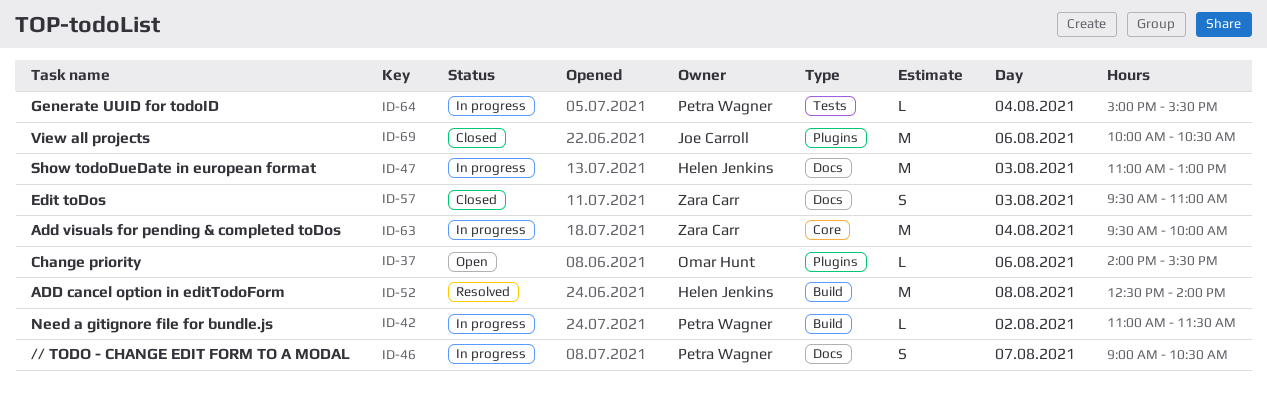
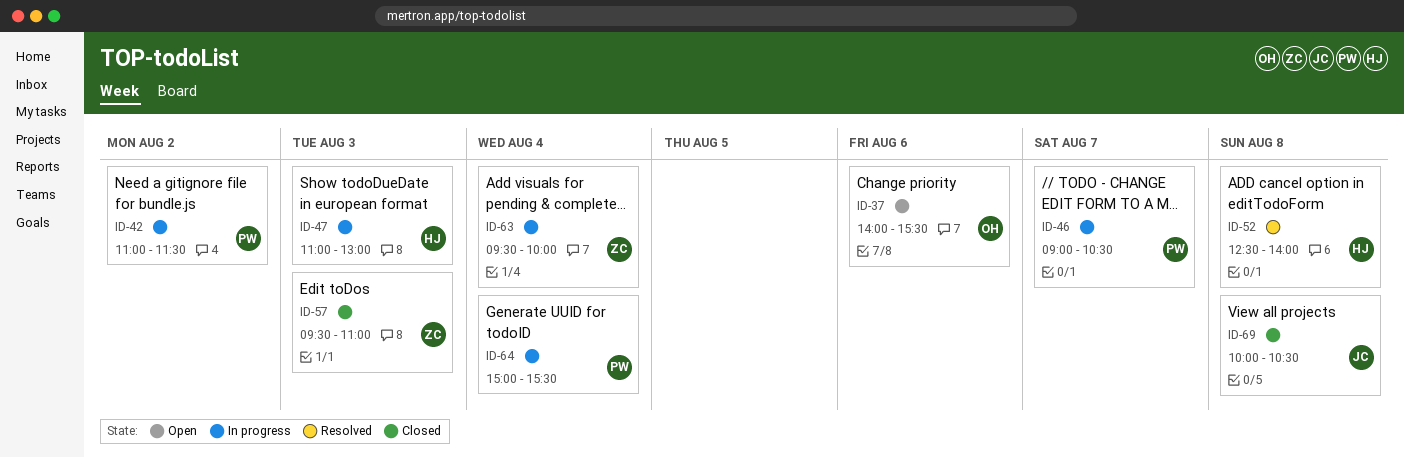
ID-69, day: Aug 6 -> Aug 8

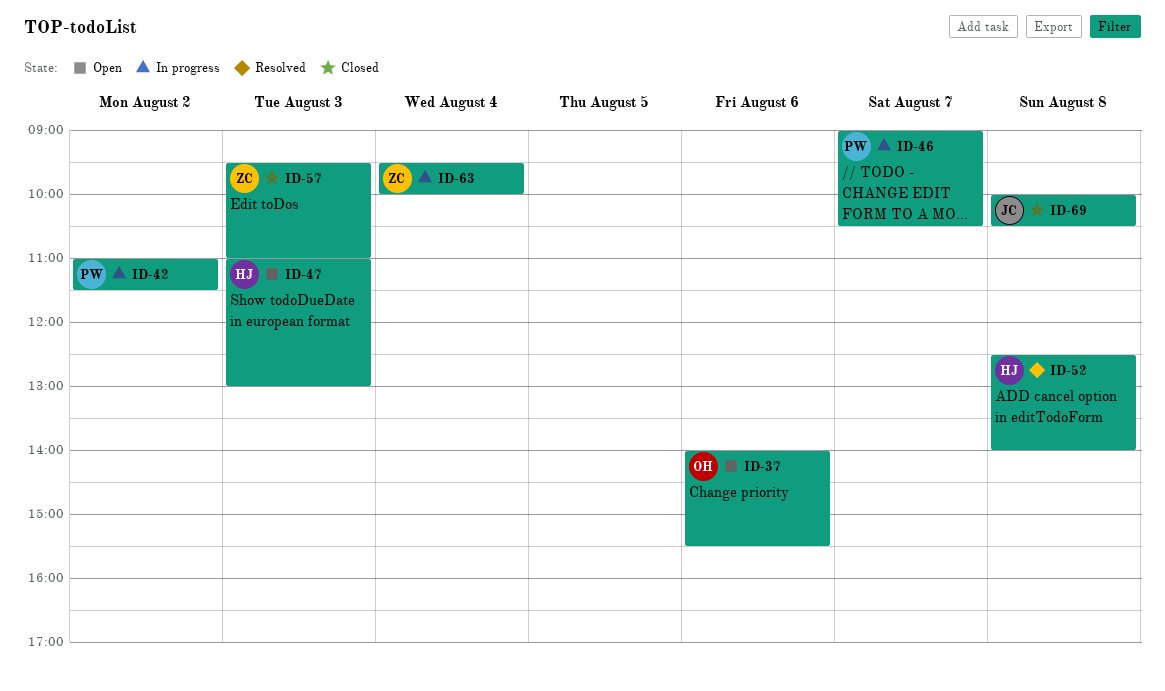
ID-47, status: In progress -> Open
ID-64: present -> none

